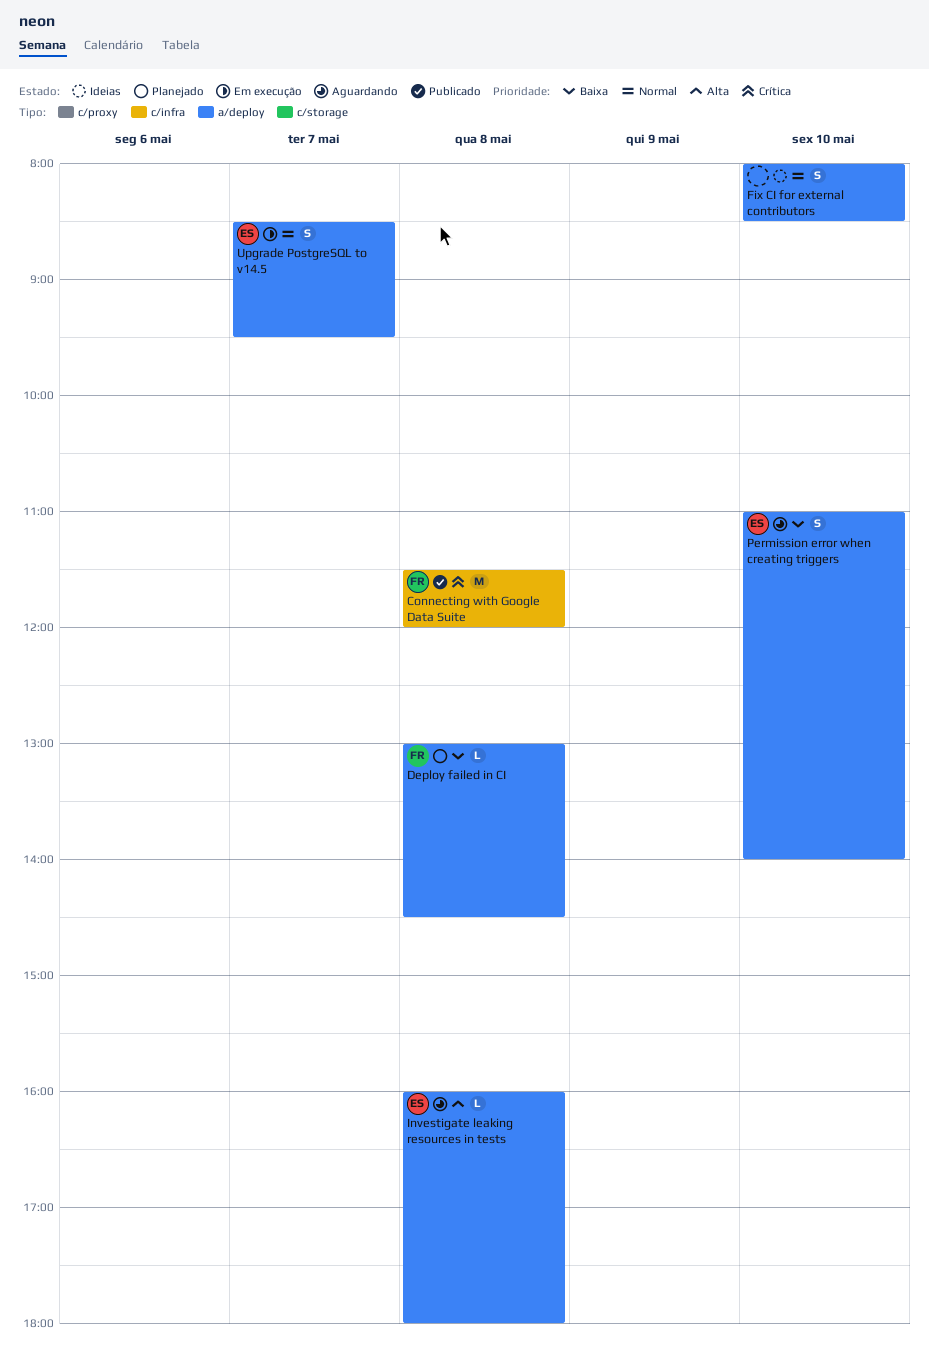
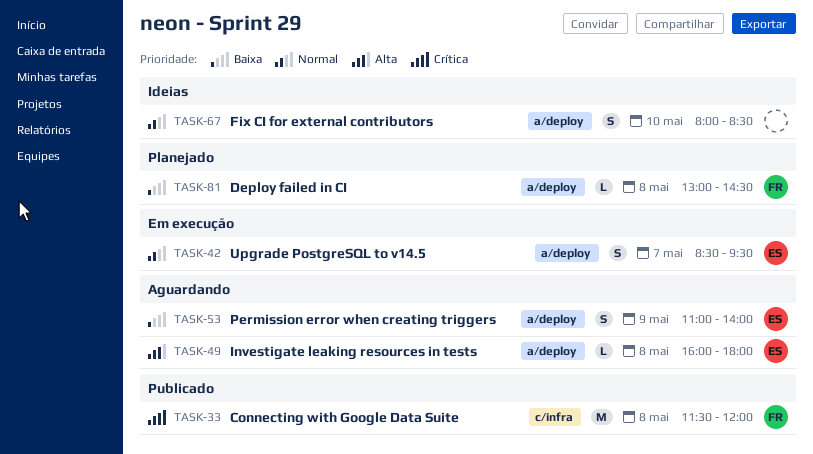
Permission error when creating triggers, day: May 10 -> May 9

